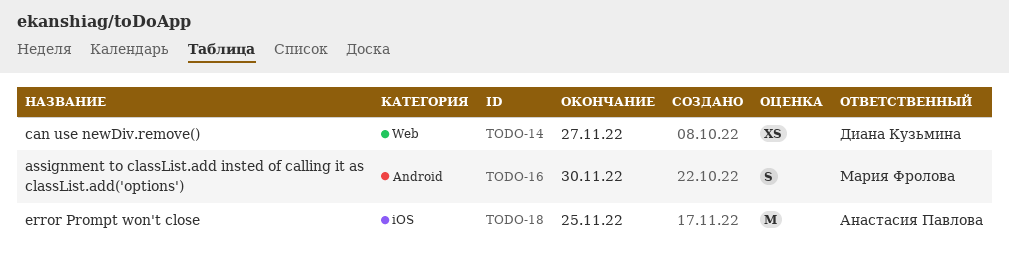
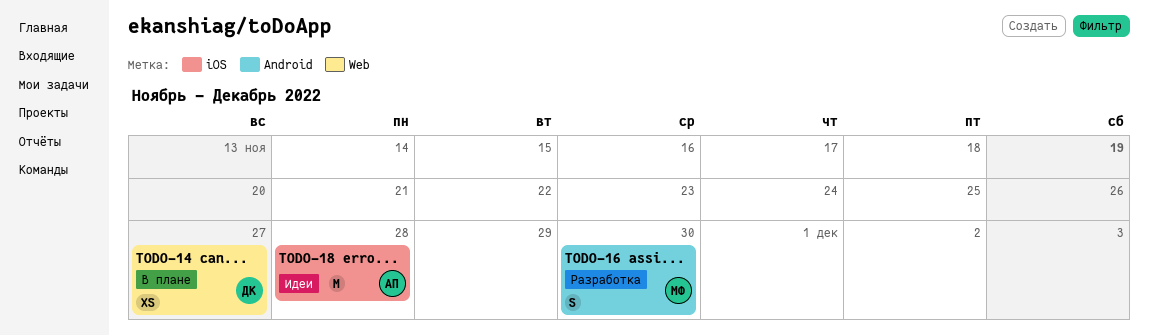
TODO-18, due: Nov 25 -> Nov 28

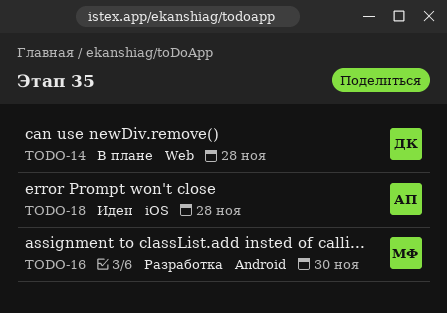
TODO-14, due: Nov 27 -> Nov 28

